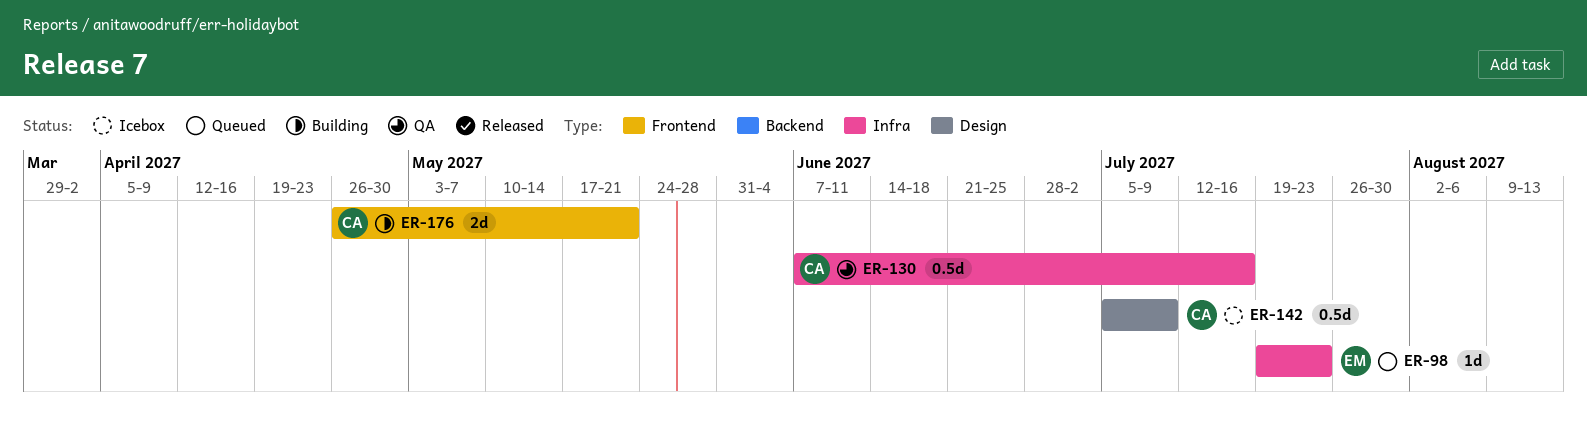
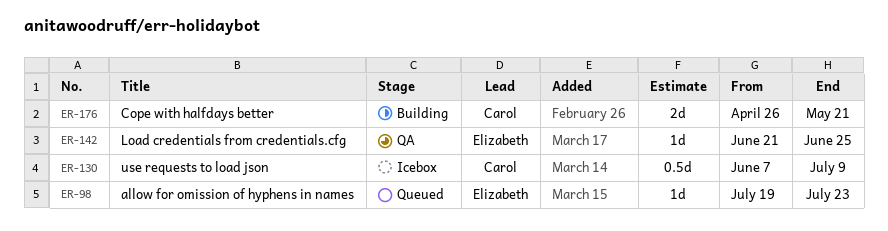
ER-130, status: QA -> Icebox
ER-130, due: Jul 16 -> Jul 9
ER-142, status: Icebox -> QA
ER-142, owner: Carol -> Elizabeth
ER-142, estimate: 0.5d -> 1d
ER-142, start: Jul 5 -> Jun 21
ER-142, due: Jul 9 -> Jun 25

